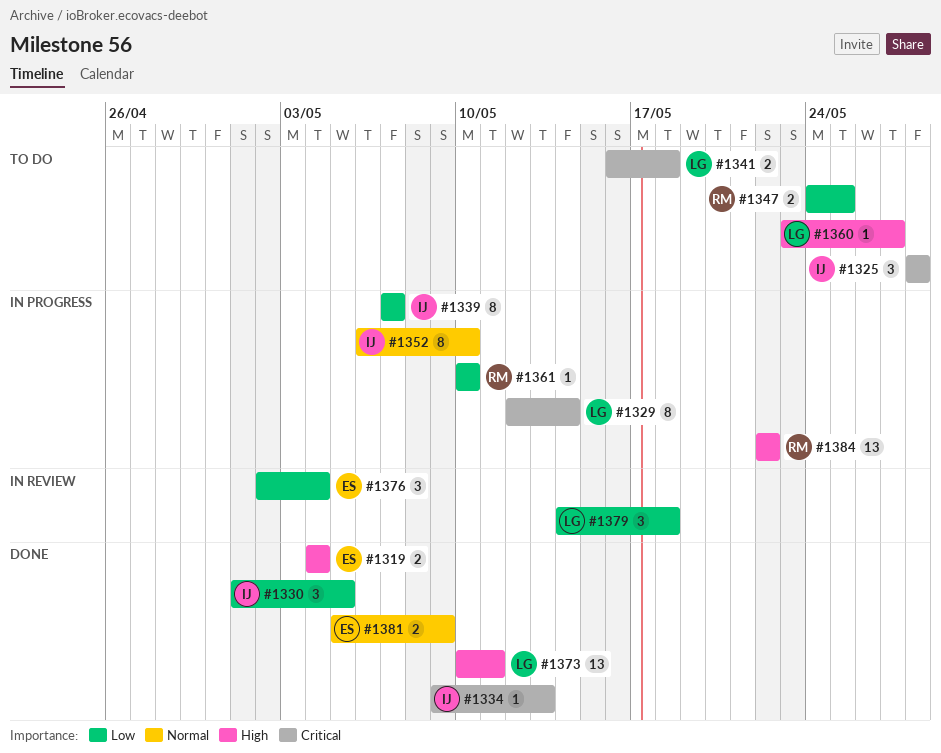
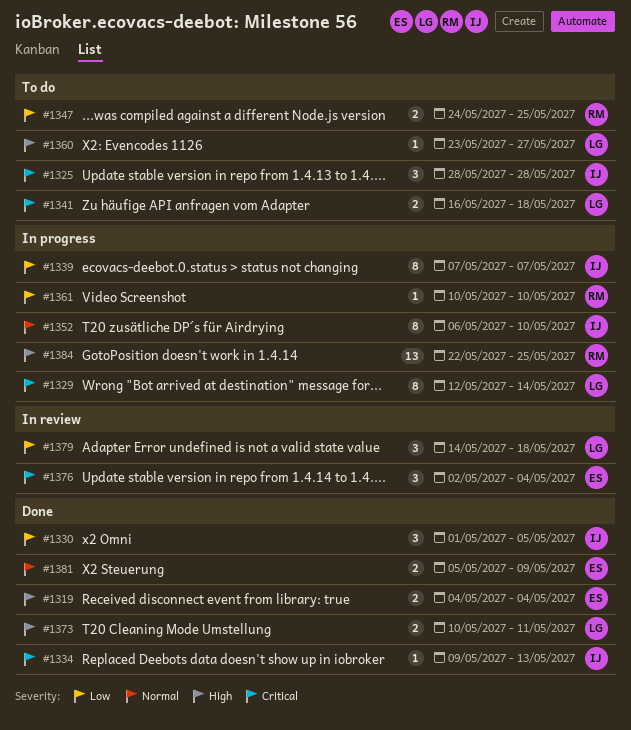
#1373, estimate: 13 -> 2
#1376, priority: Low -> Critical
#1384, due: May 22 -> May 25

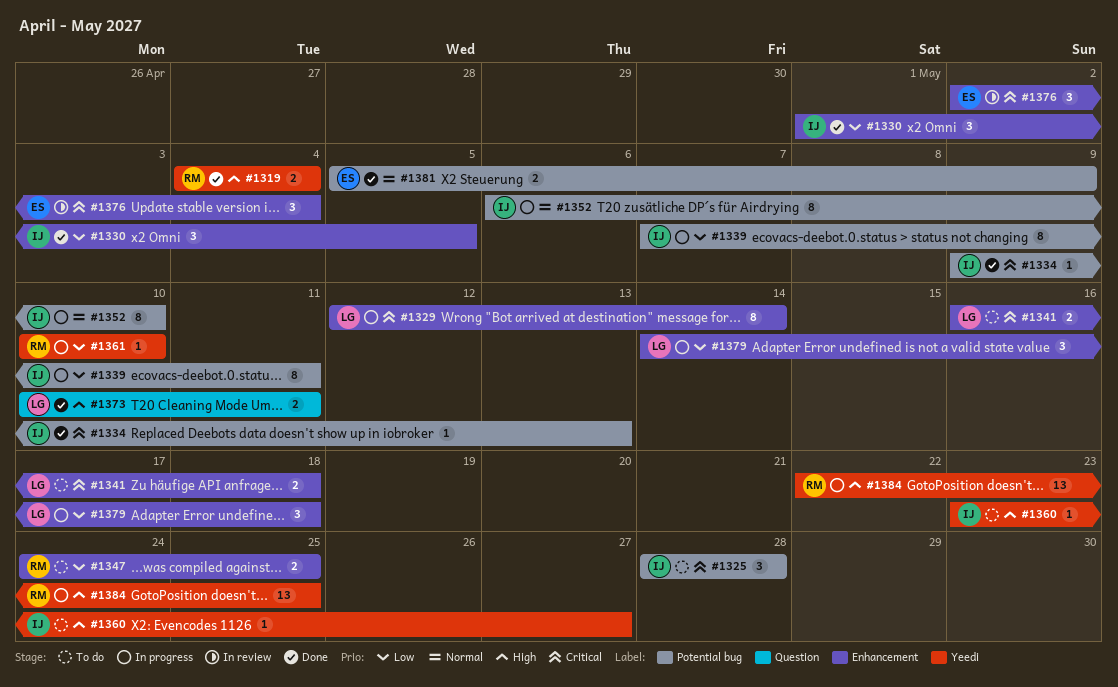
#1319, owner: ES -> RM
#1339, due: May 7 -> May 11
#1360, owner: LG -> IJ
#1379, status: In review -> In progress

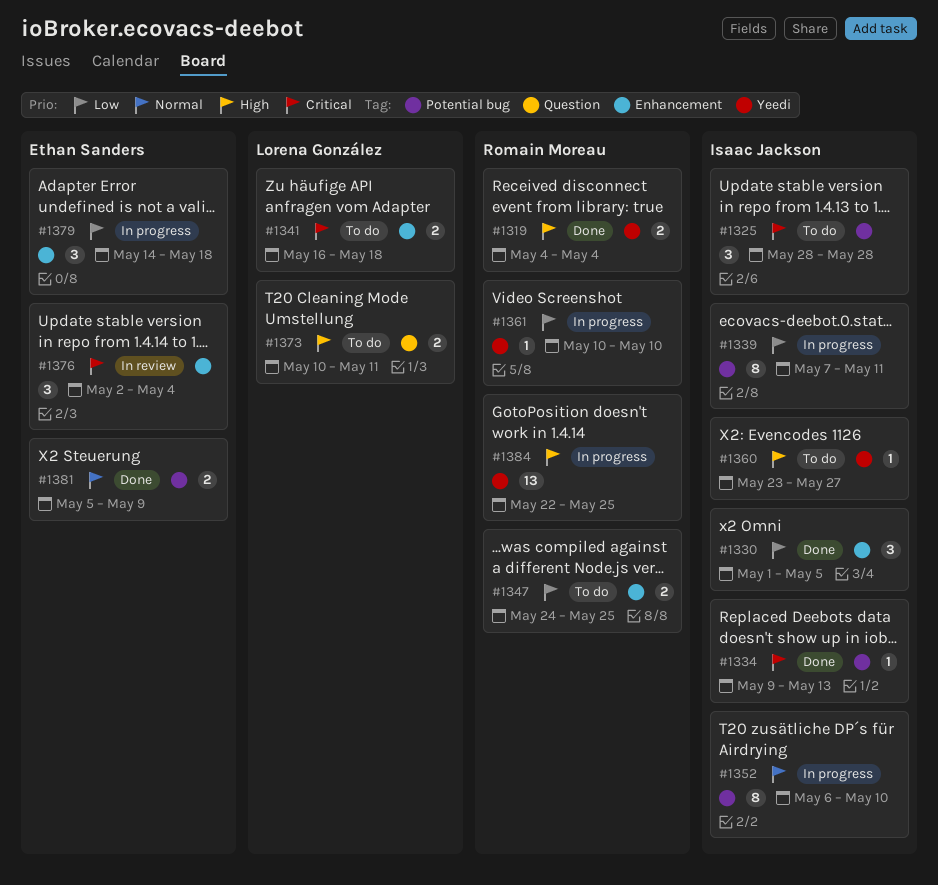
#1329: present -> none
#1373, status: Done -> To do
#1379, owner: Lorena González -> Ethan Sanders

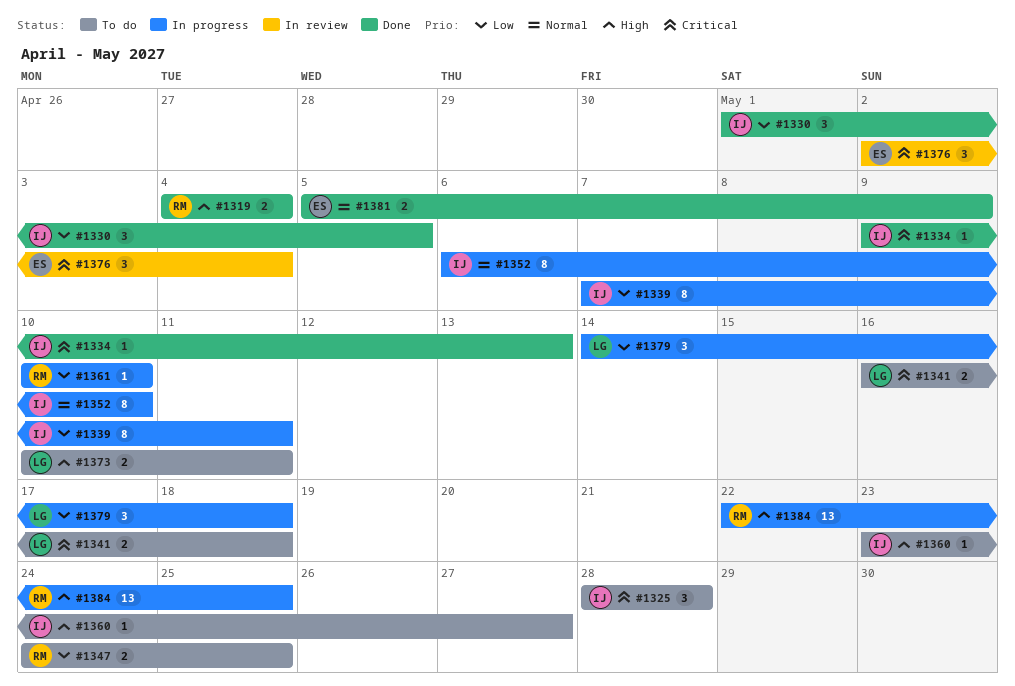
#1379, owner: Ethan Sanders -> Lorena González

